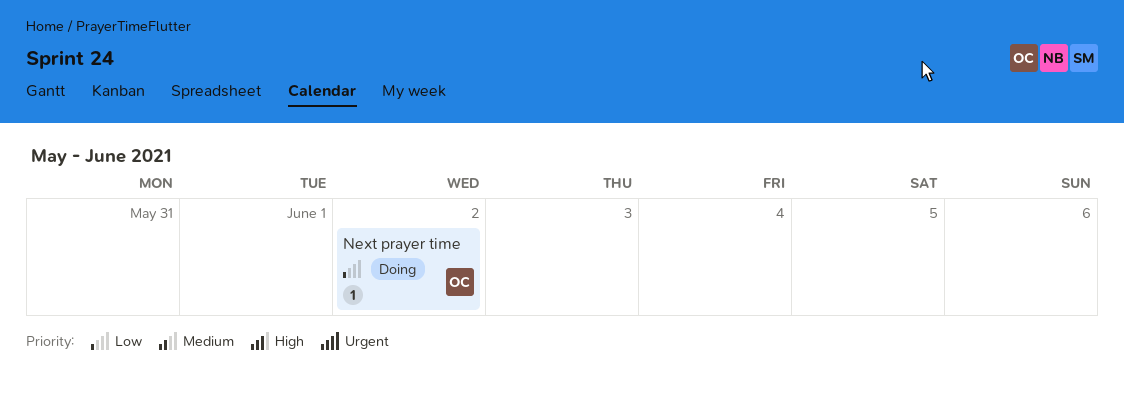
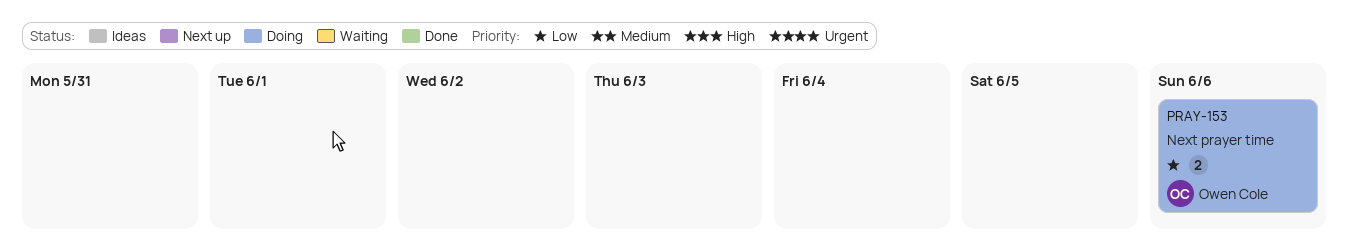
Next prayer time, estimate: 1 -> 2
Next prayer time, due: Jun 2 -> Jun 6

